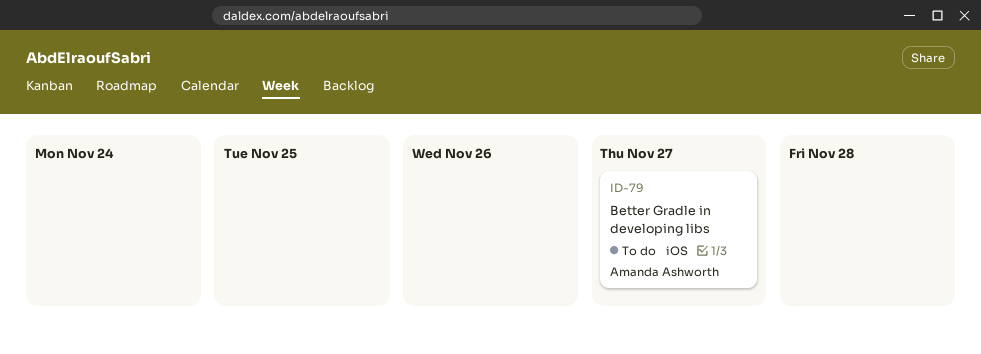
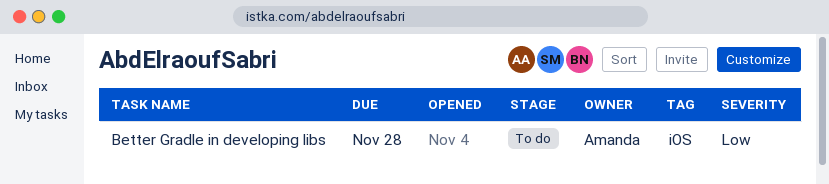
Better Gradle in developing libs, due: Nov 27 -> Nov 28

